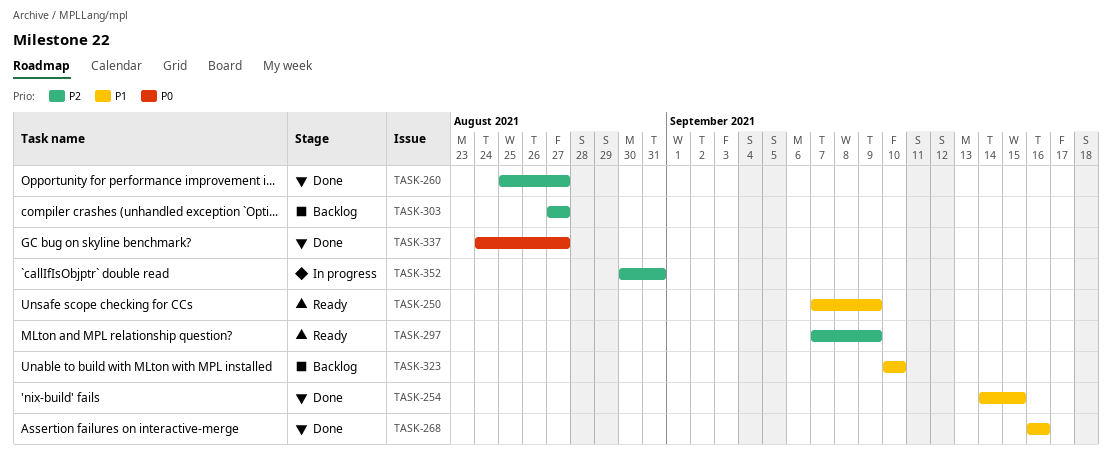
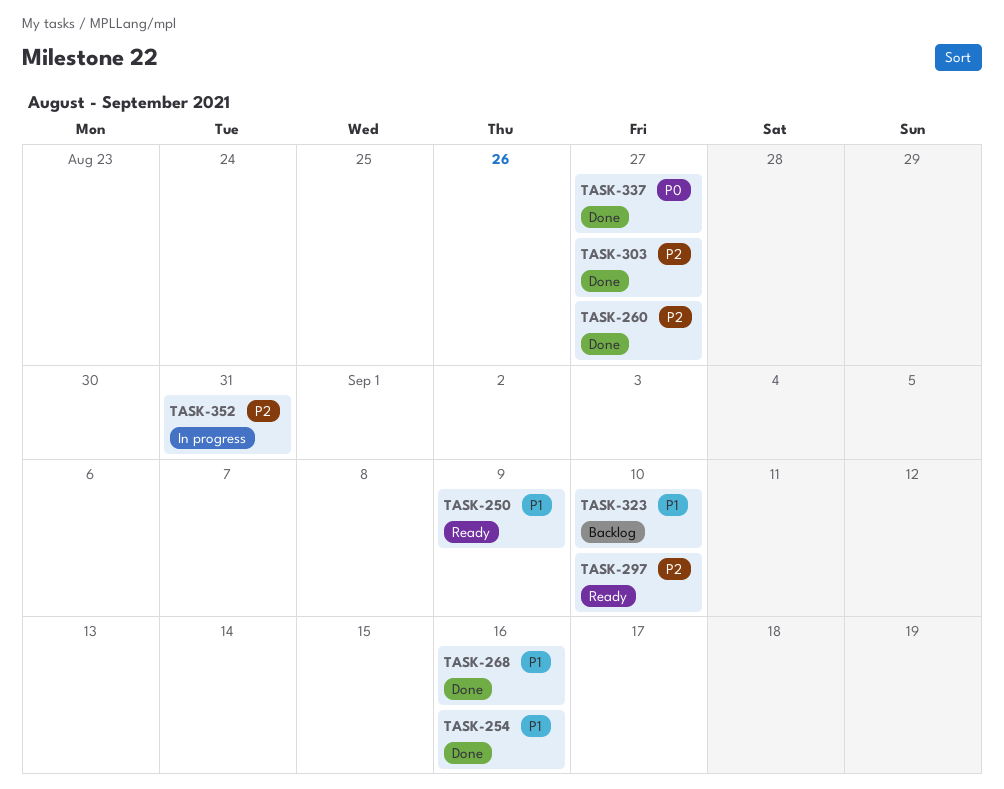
TASK-254, due: Sep 15 -> Sep 16
TASK-297, due: Sep 9 -> Sep 10
TASK-303, status: Backlog -> Done

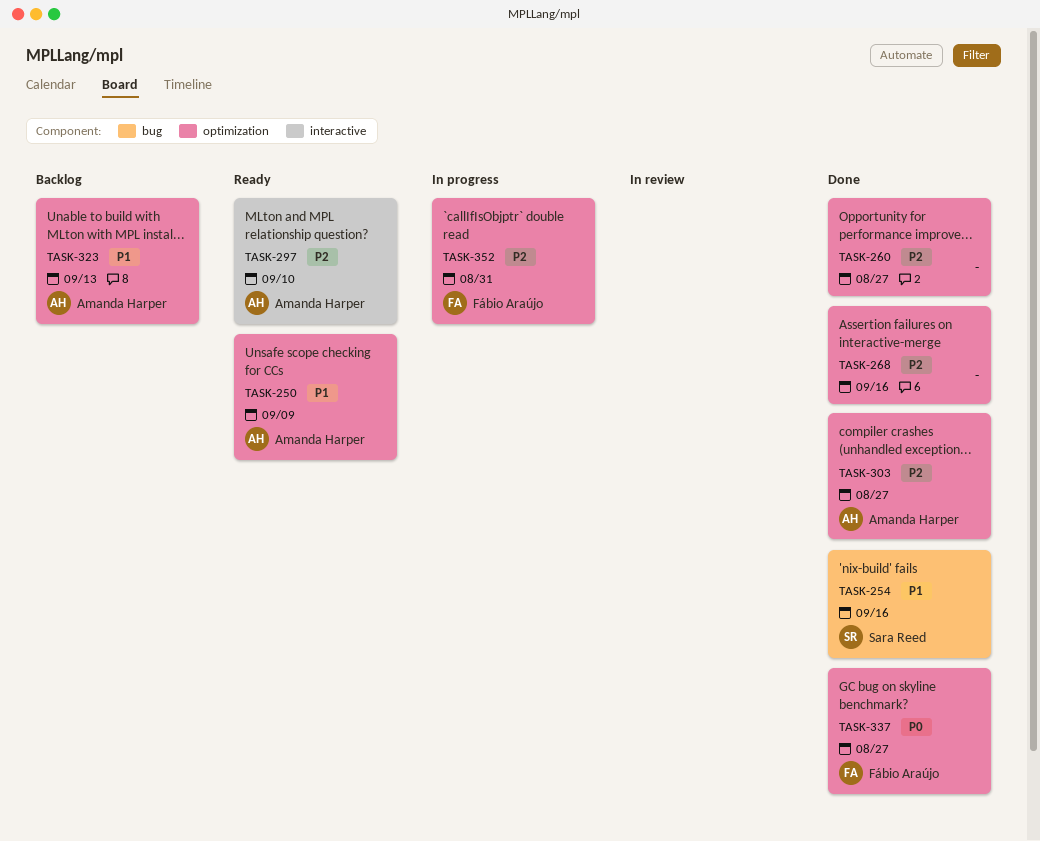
TASK-268, priority: P1 -> P2
TASK-323, due: Sep 10 -> Sep 13

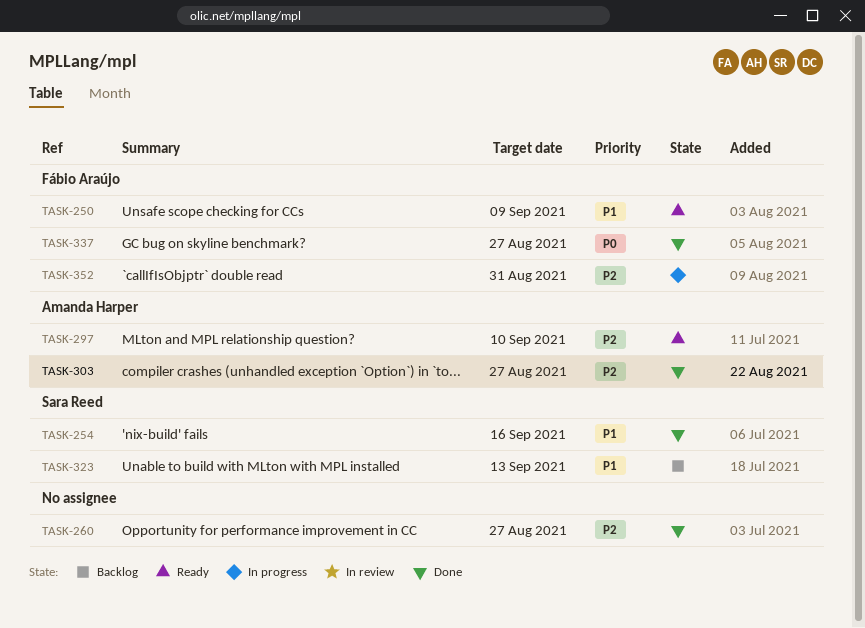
TASK-250, owner: Amanda Harper -> Fábio Araújo
TASK-268: present -> none
TASK-323, owner: Amanda Harper -> Sara Reed

